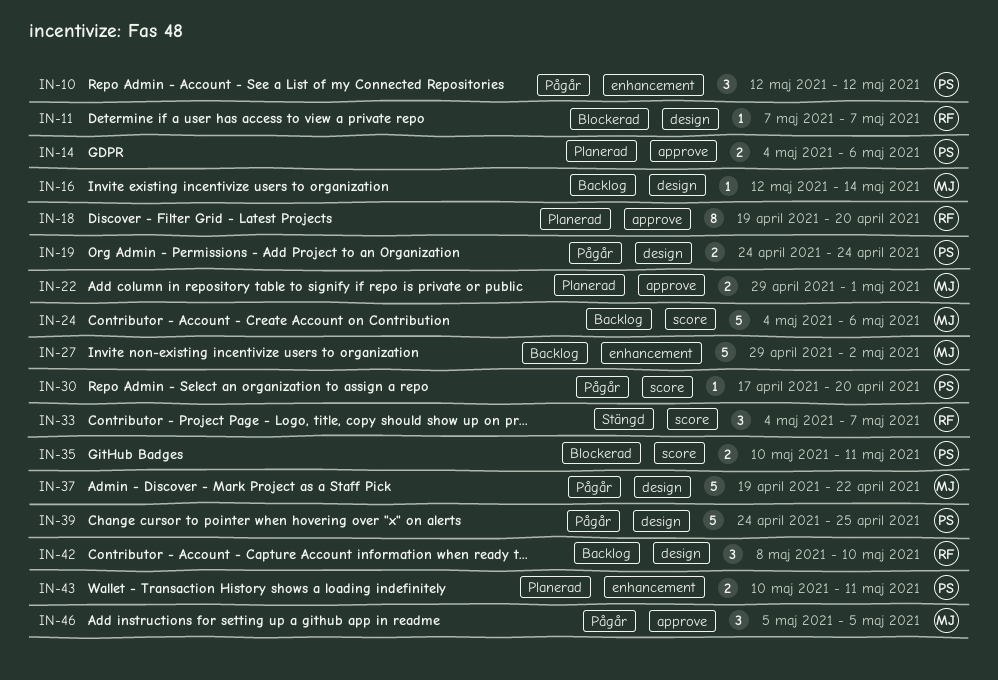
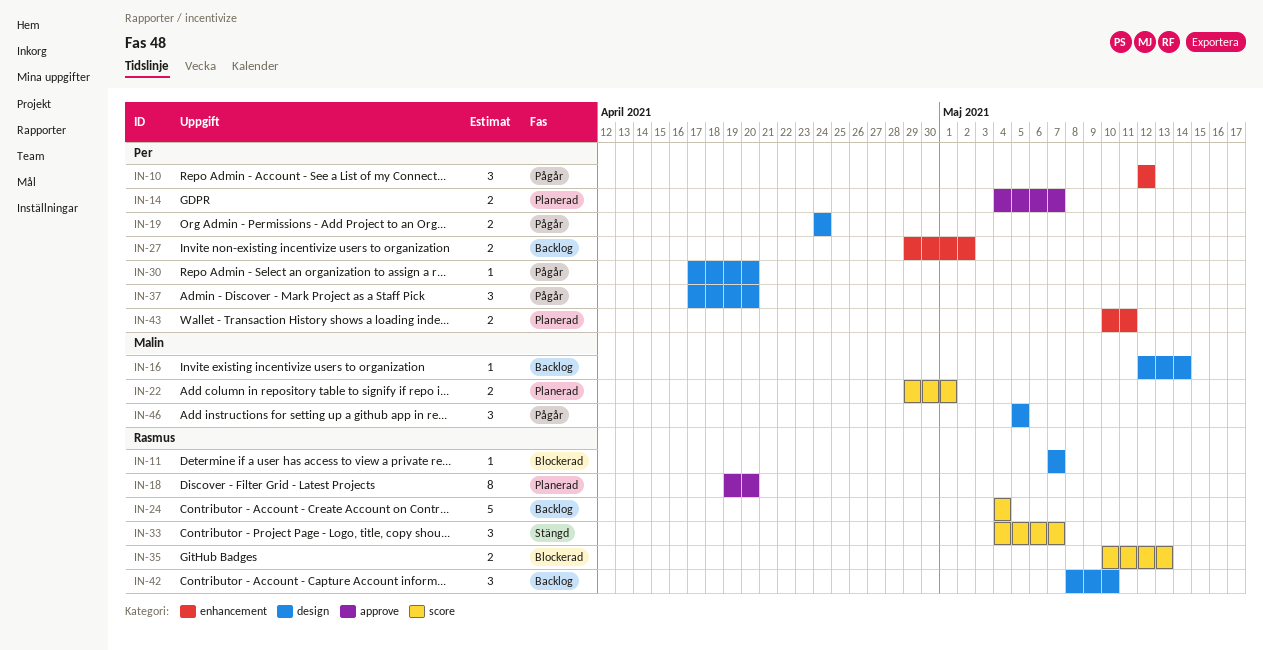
IN-14, due: May 6 -> May 7
IN-22, label: approve -> score
IN-24, owner: Malin -> Rasmus
IN-24, due: May 6 -> May 4
IN-27, owner: Malin -> Per
IN-27, estimate: 5 -> 2
IN-30, label: score -> design
IN-35, owner: Per -> Rasmus
IN-35, due: May 11 -> May 13
IN-37, owner: Malin -> Per
IN-37, estimate: 5 -> 3
IN-37, start: Apr 19 -> Apr 17
IN-37, due: Apr 22 -> Apr 20
IN-39: present -> none
IN-46, label: approve -> design

